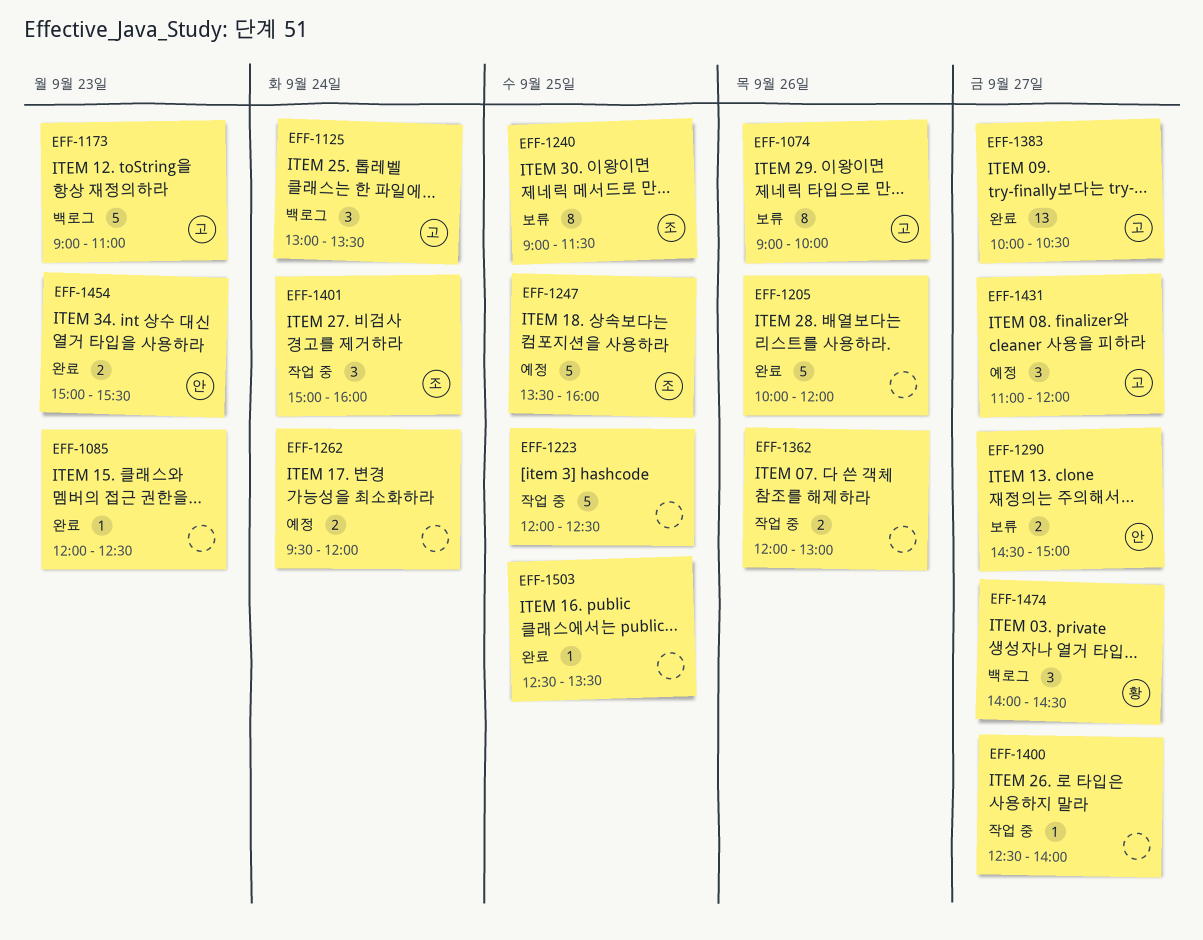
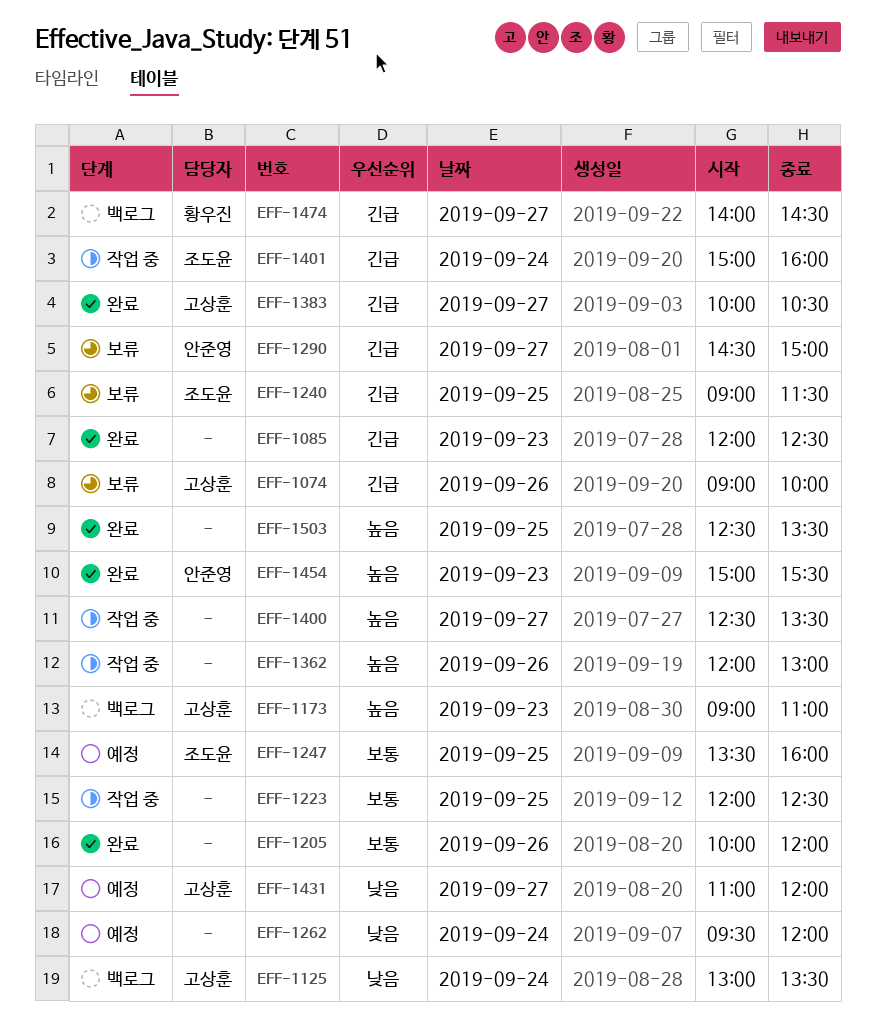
EFF-1400, ends: 14:00 -> 13:30

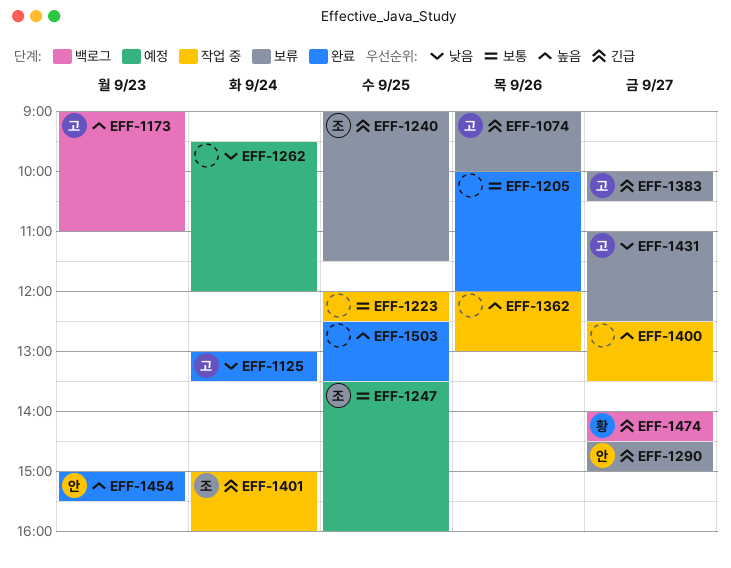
EFF-1085: present -> none
EFF-1125, status: 백로그 -> 완료
EFF-1383, status: 완료 -> 보류
EFF-1431, status: 예정 -> 보류
EFF-1431, ends: 12:00 -> 12:30

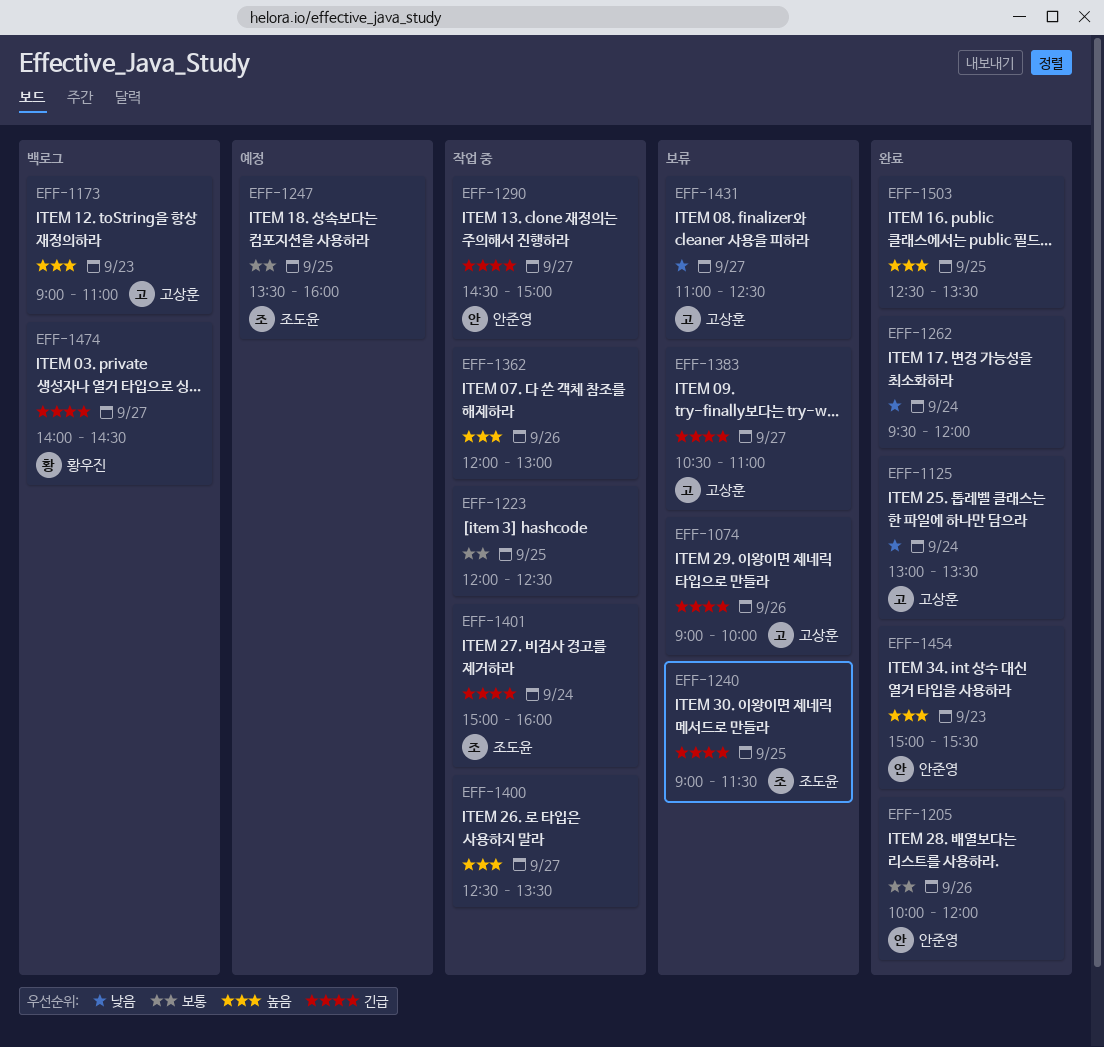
EFF-1205, owner: none -> 안준영
EFF-1262, status: 예정 -> 완료
EFF-1290, status: 보류 -> 작업 중
EFF-1383, begins: 10:00 -> 10:30
EFF-1383, ends: 10:30 -> 11:00

